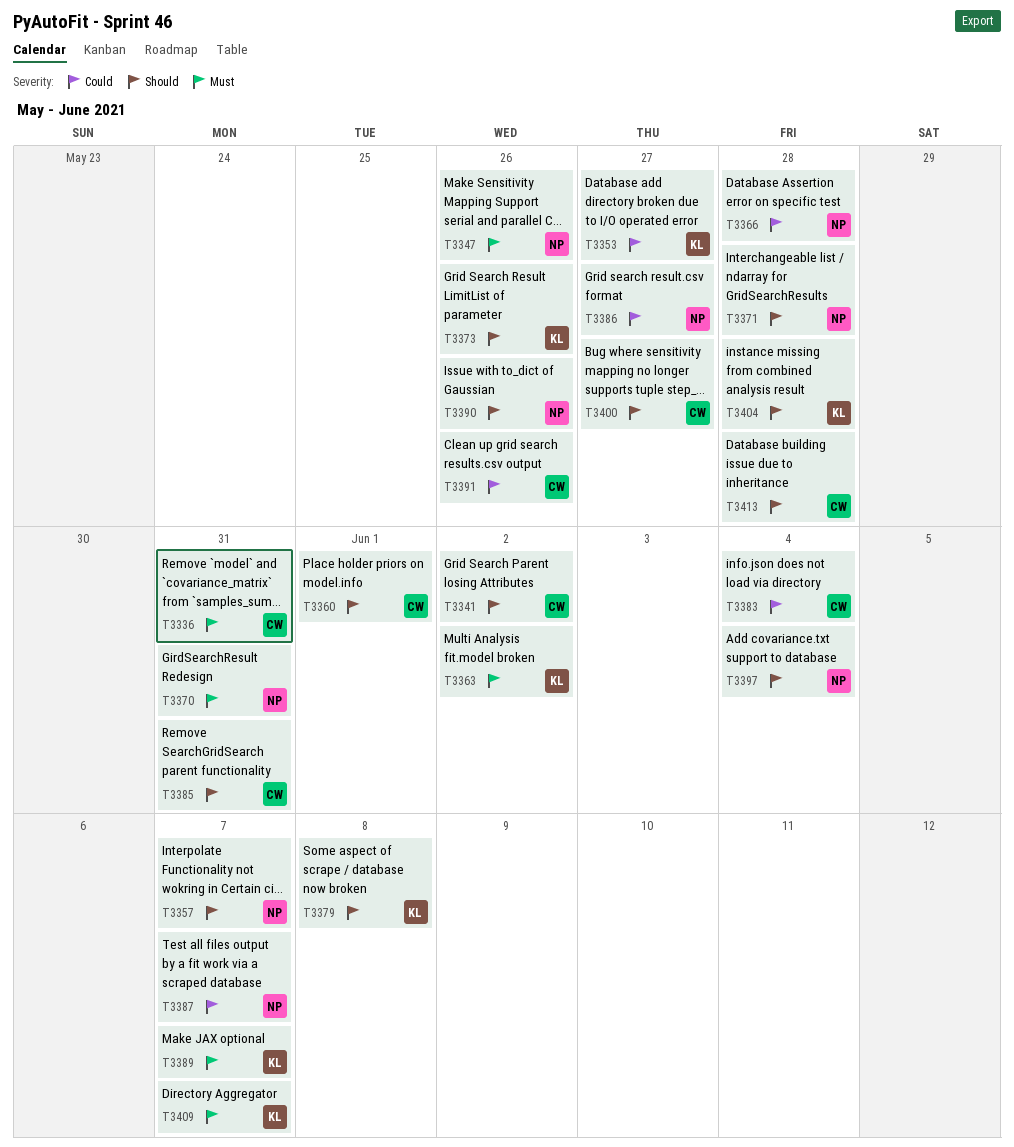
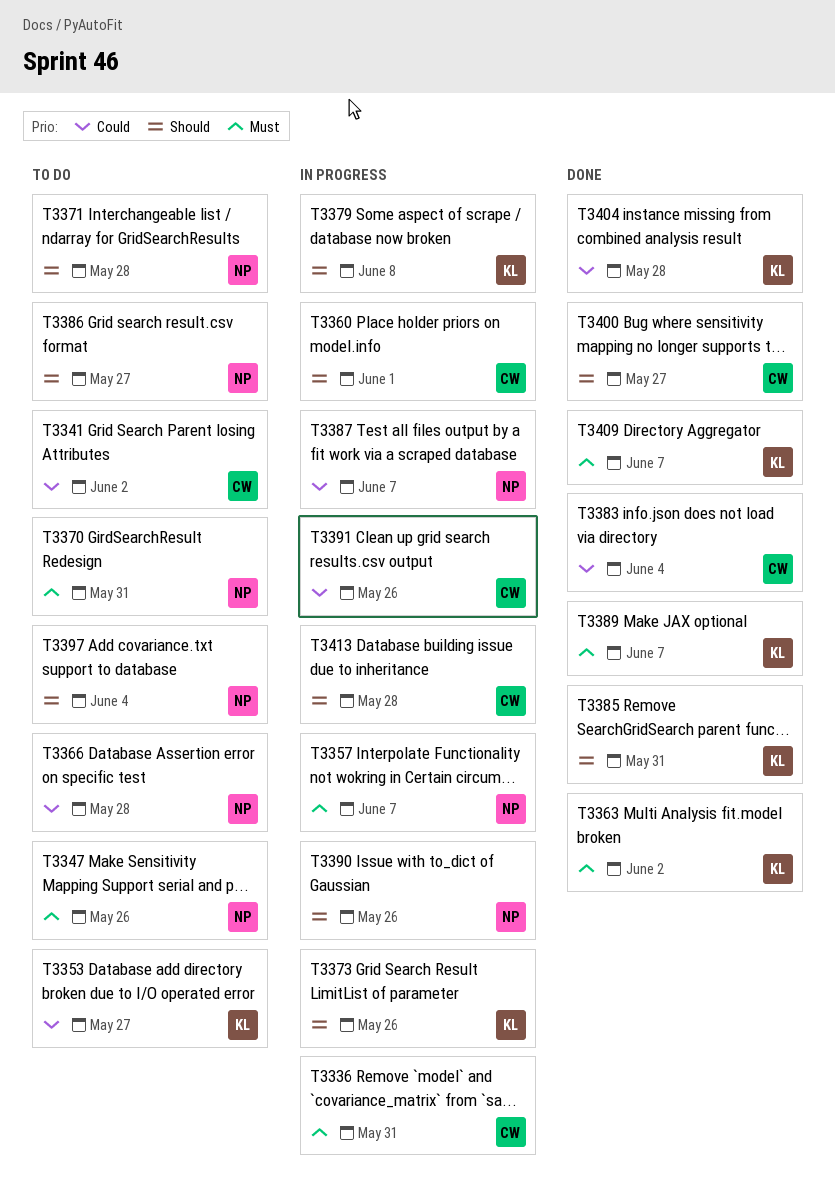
T3341, priority: Should -> Could
T3357, priority: Should -> Must
T3385, owner: CW -> KL
T3386, priority: Could -> Should
T3404, priority: Should -> Could

